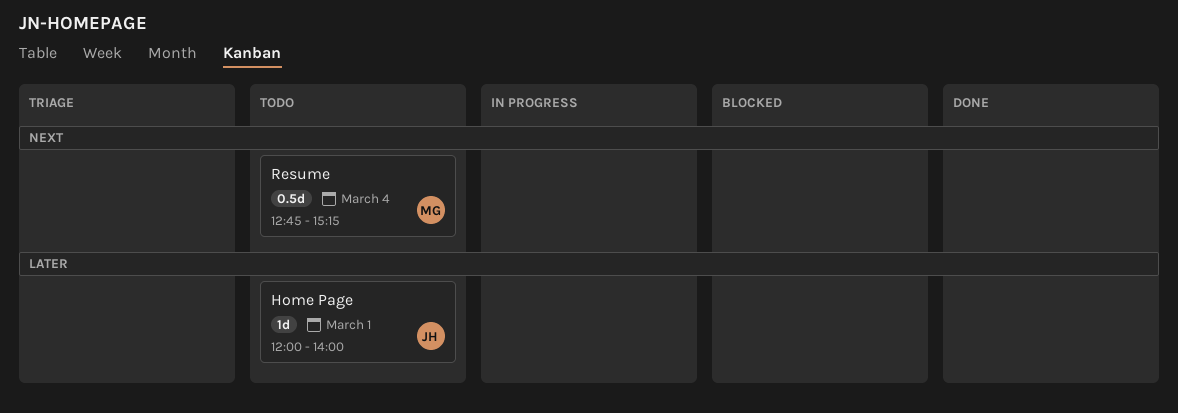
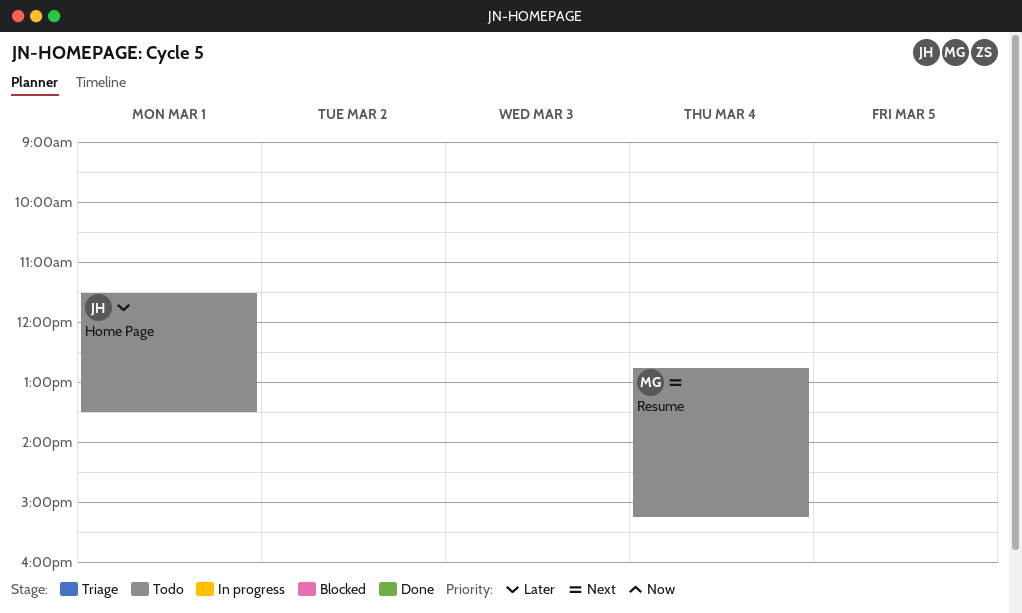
Home Page, begins: 12:00 -> 11:30
Home Page, ends: 14:00 -> 13:30

